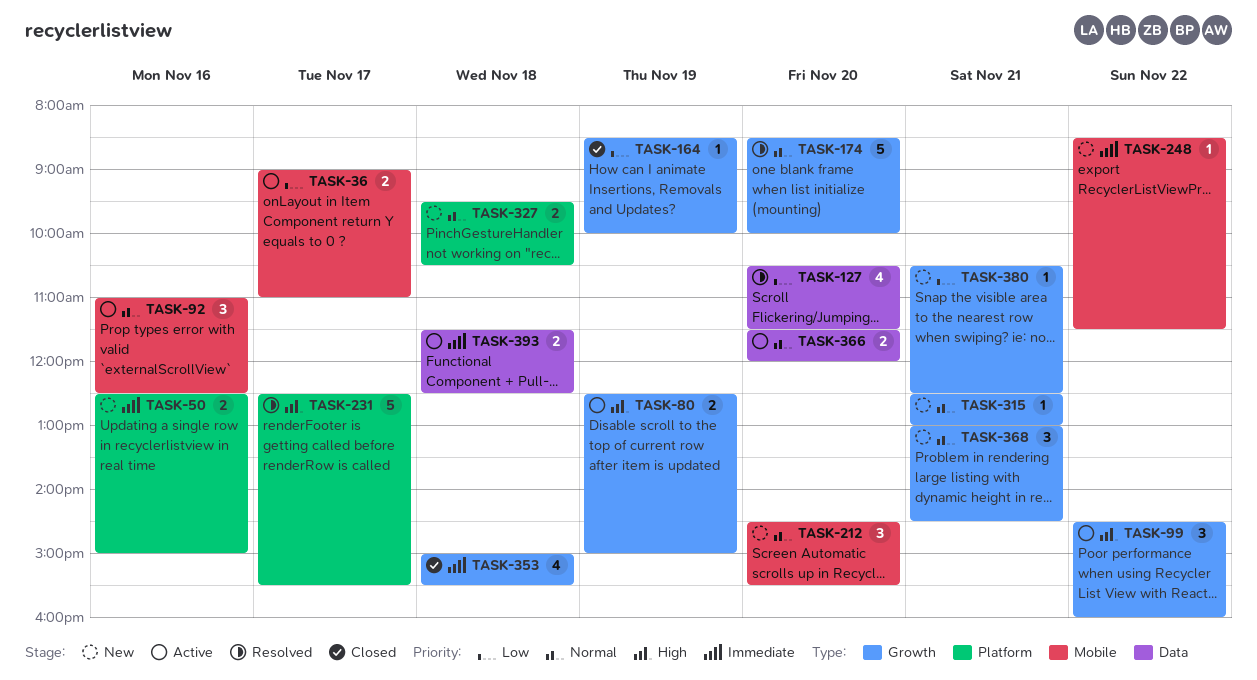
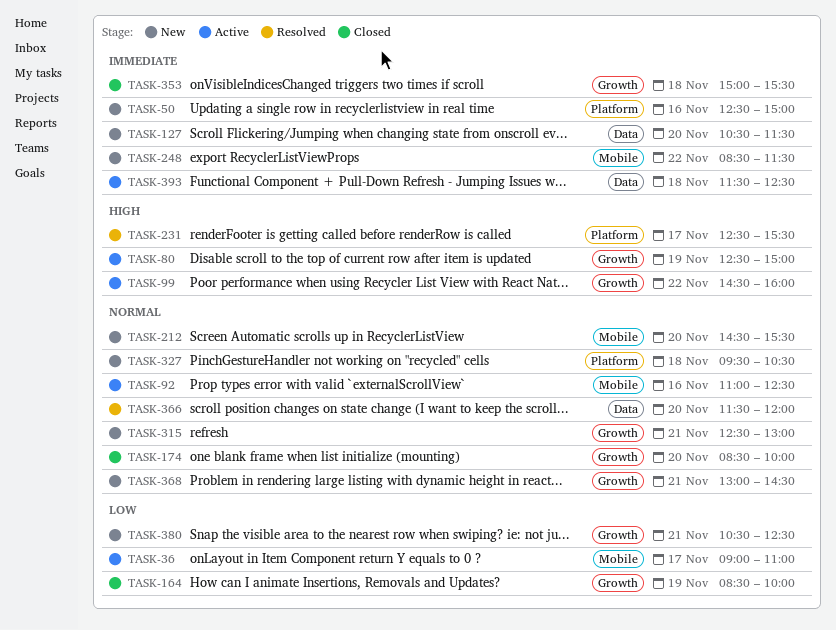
TASK-127, status: Resolved -> New
TASK-127, priority: Low -> Immediate
TASK-174, status: Resolved -> Closed
TASK-366, status: Active -> Resolved

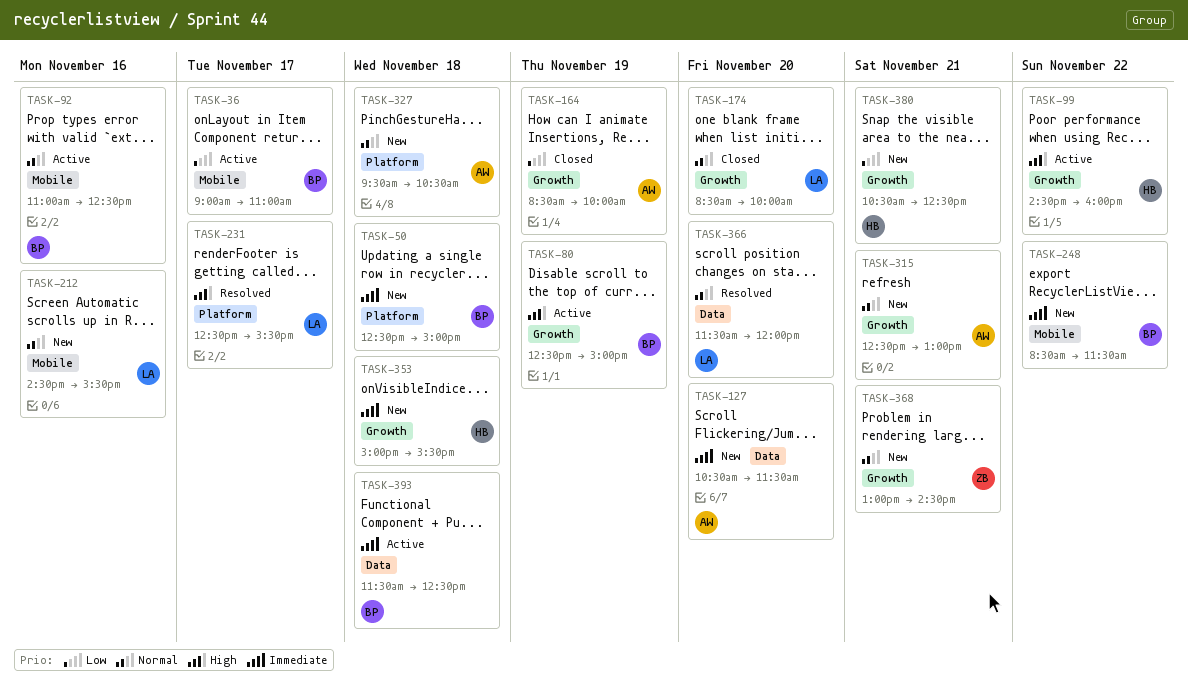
TASK-50, day: Nov 16 -> Nov 18
TASK-212, day: Nov 20 -> Nov 16
TASK-353, status: Closed -> New

